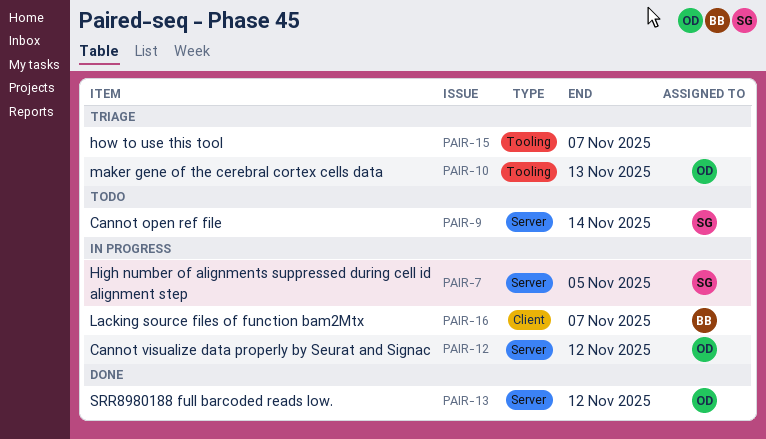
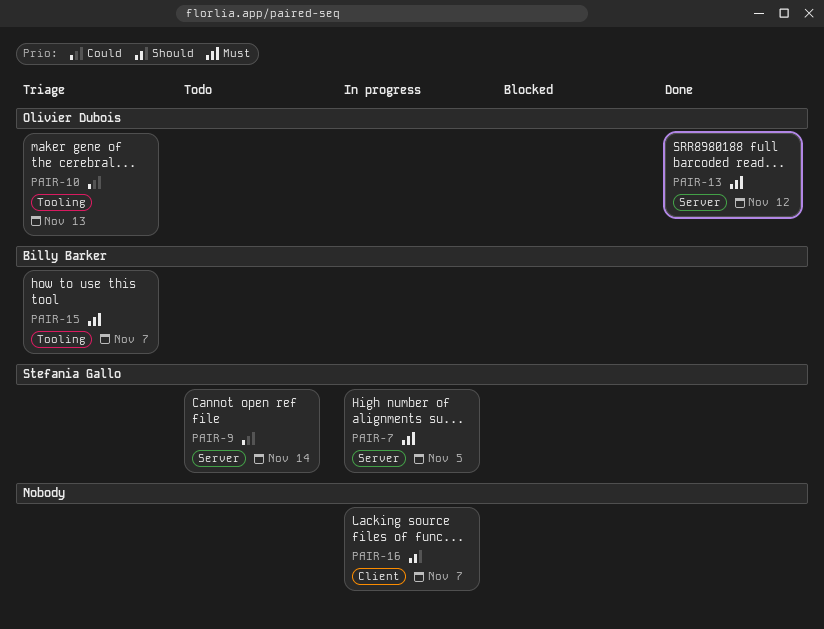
PAIR-12: present -> none
PAIR-15, owner: none -> Billy Barker
PAIR-16, owner: Billy Barker -> none

